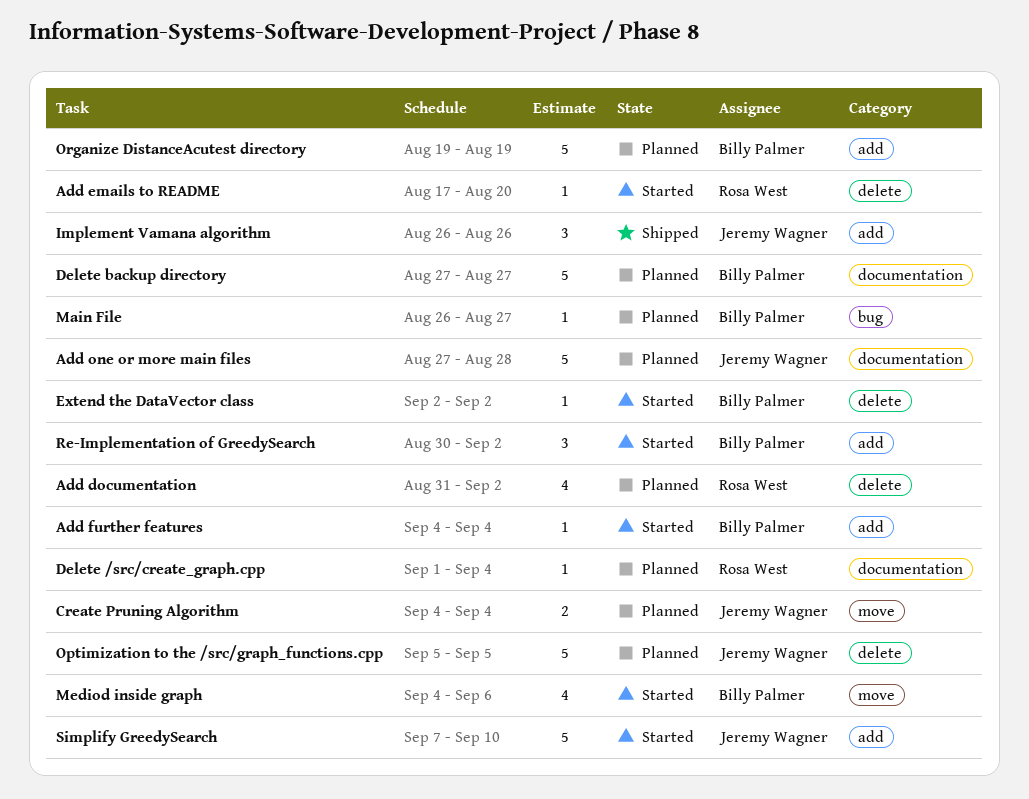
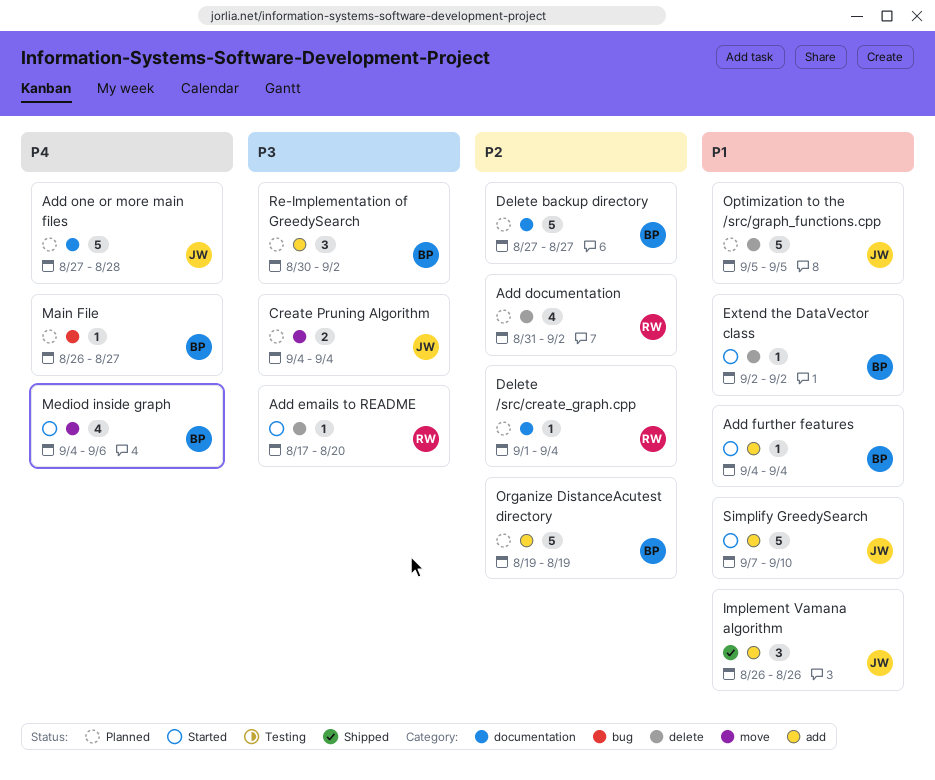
Re-Implementation of GreedySearch, status: Started -> Planned

